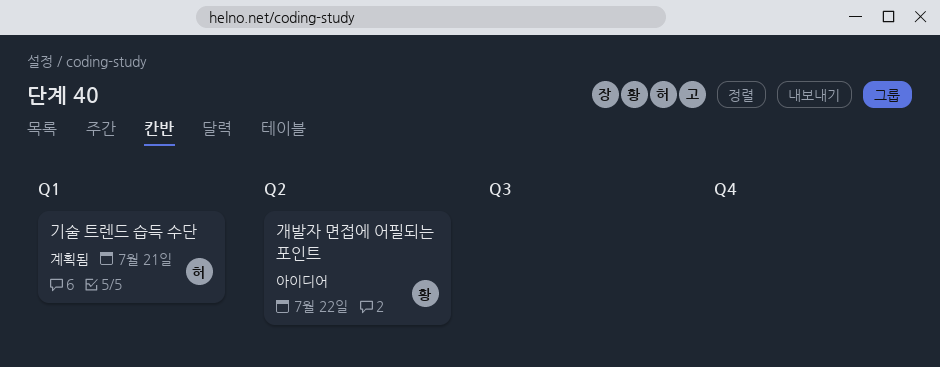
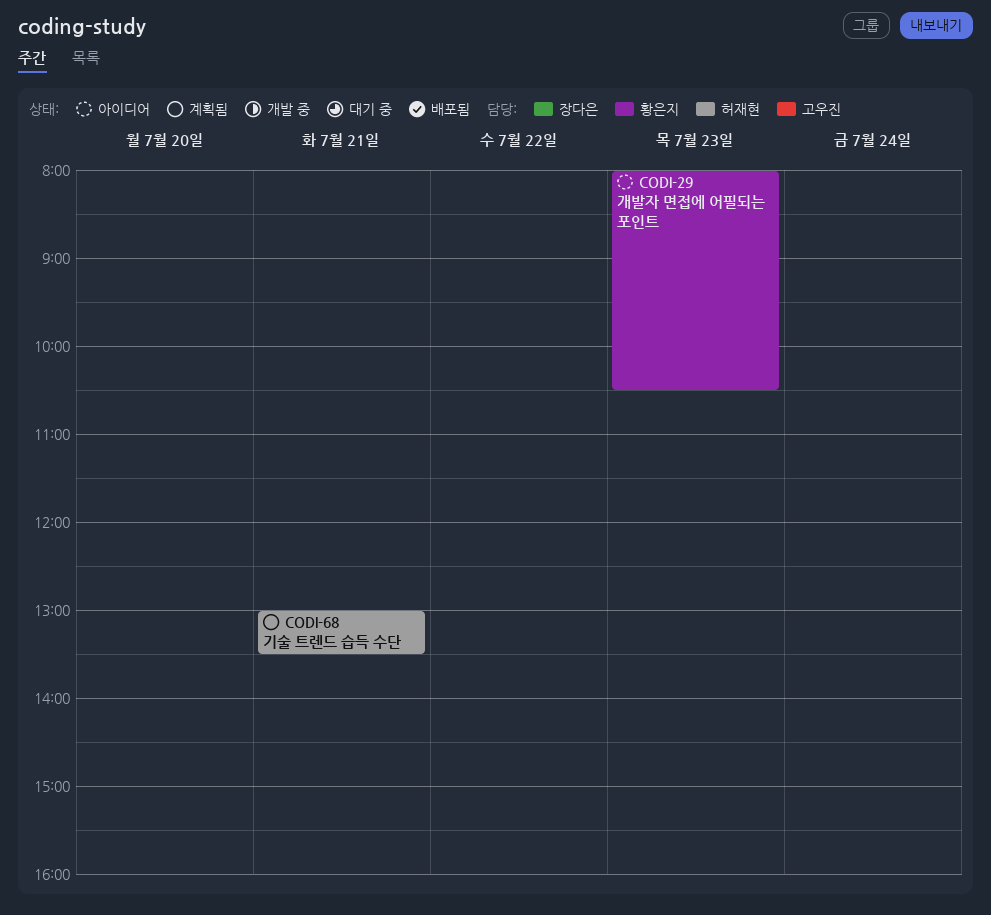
개발자 면접에 어필되는 포인트, day: Jul 22 -> Jul 23

